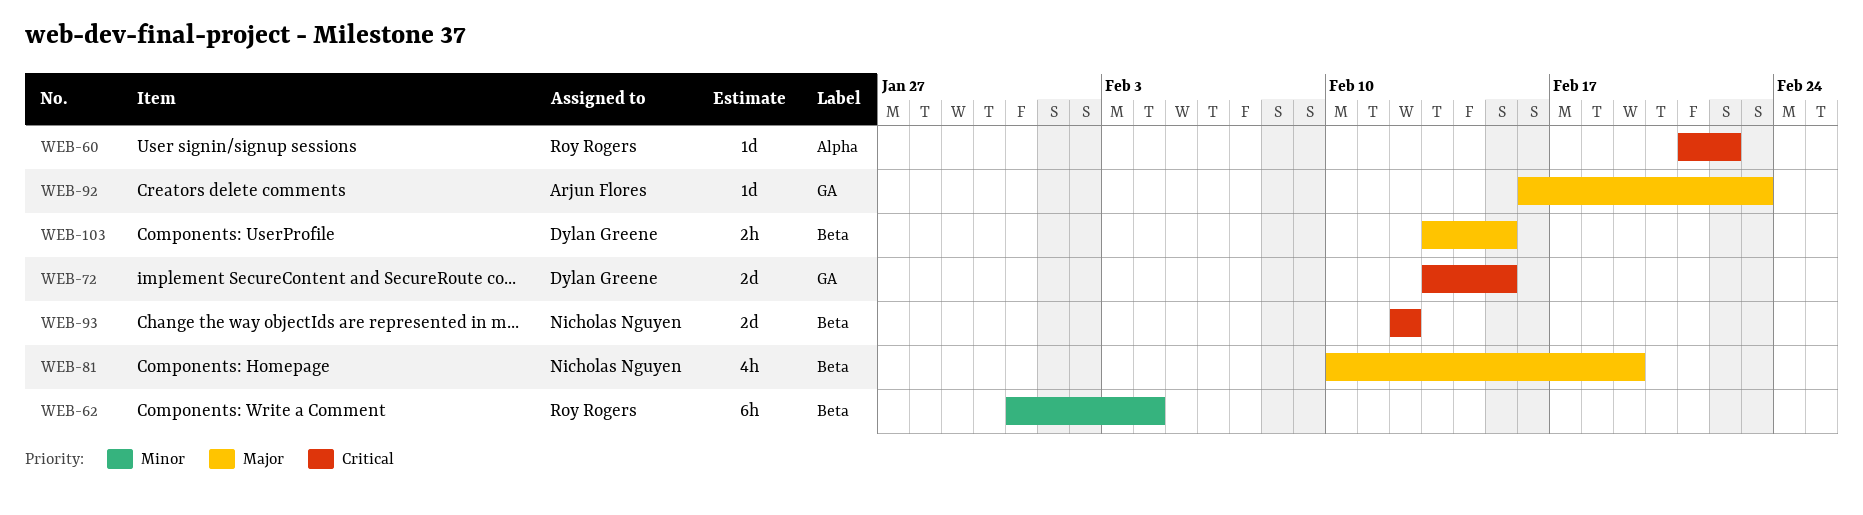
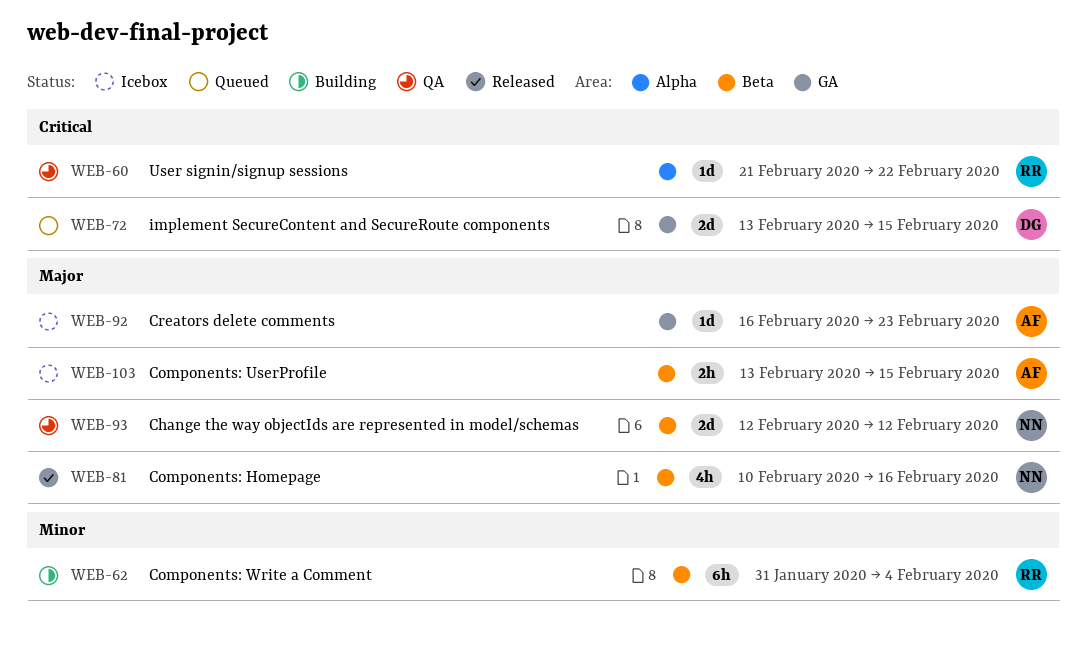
WEB-81, due: Feb 19 -> Feb 16
WEB-93, priority: Critical -> Major
WEB-103, owner: Dylan Greene -> Arjun Flores

